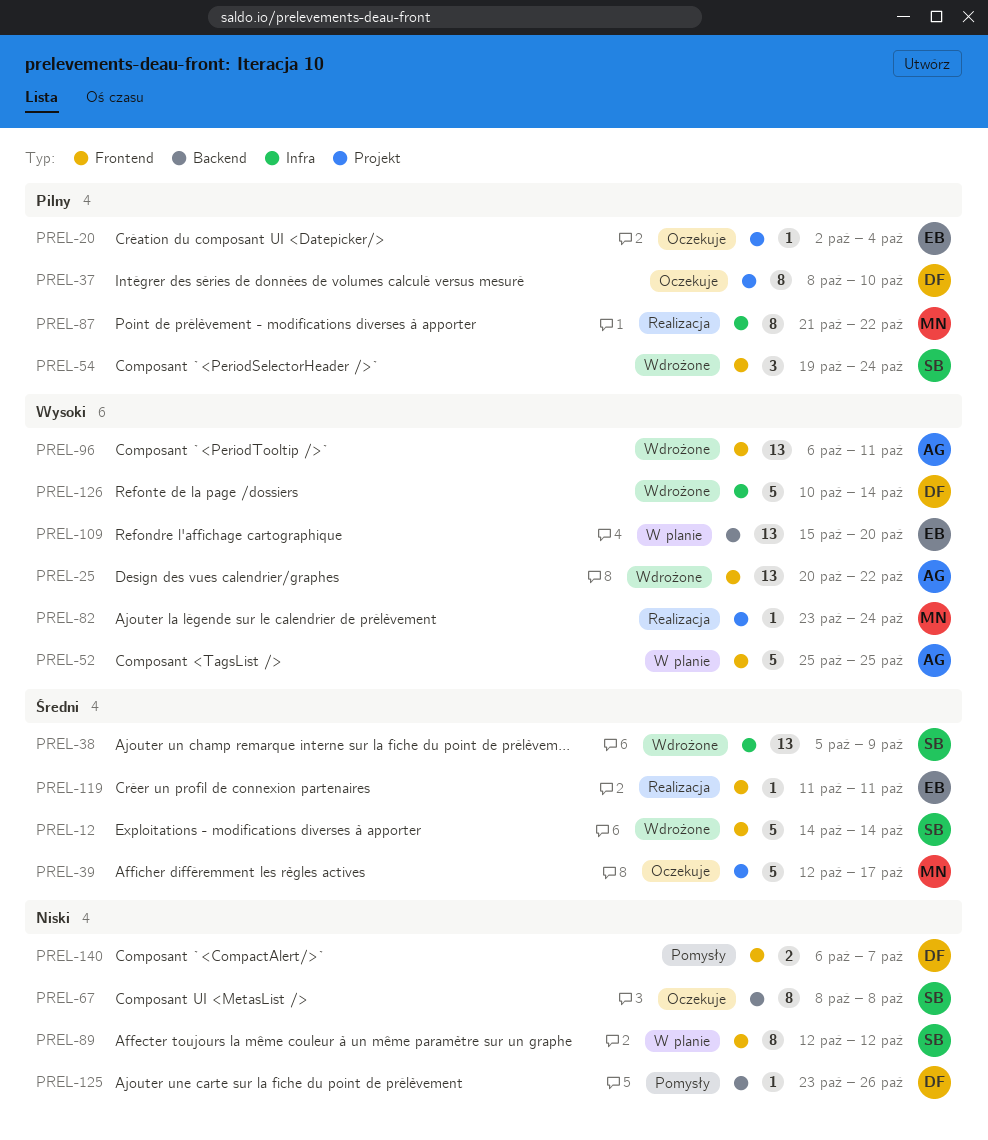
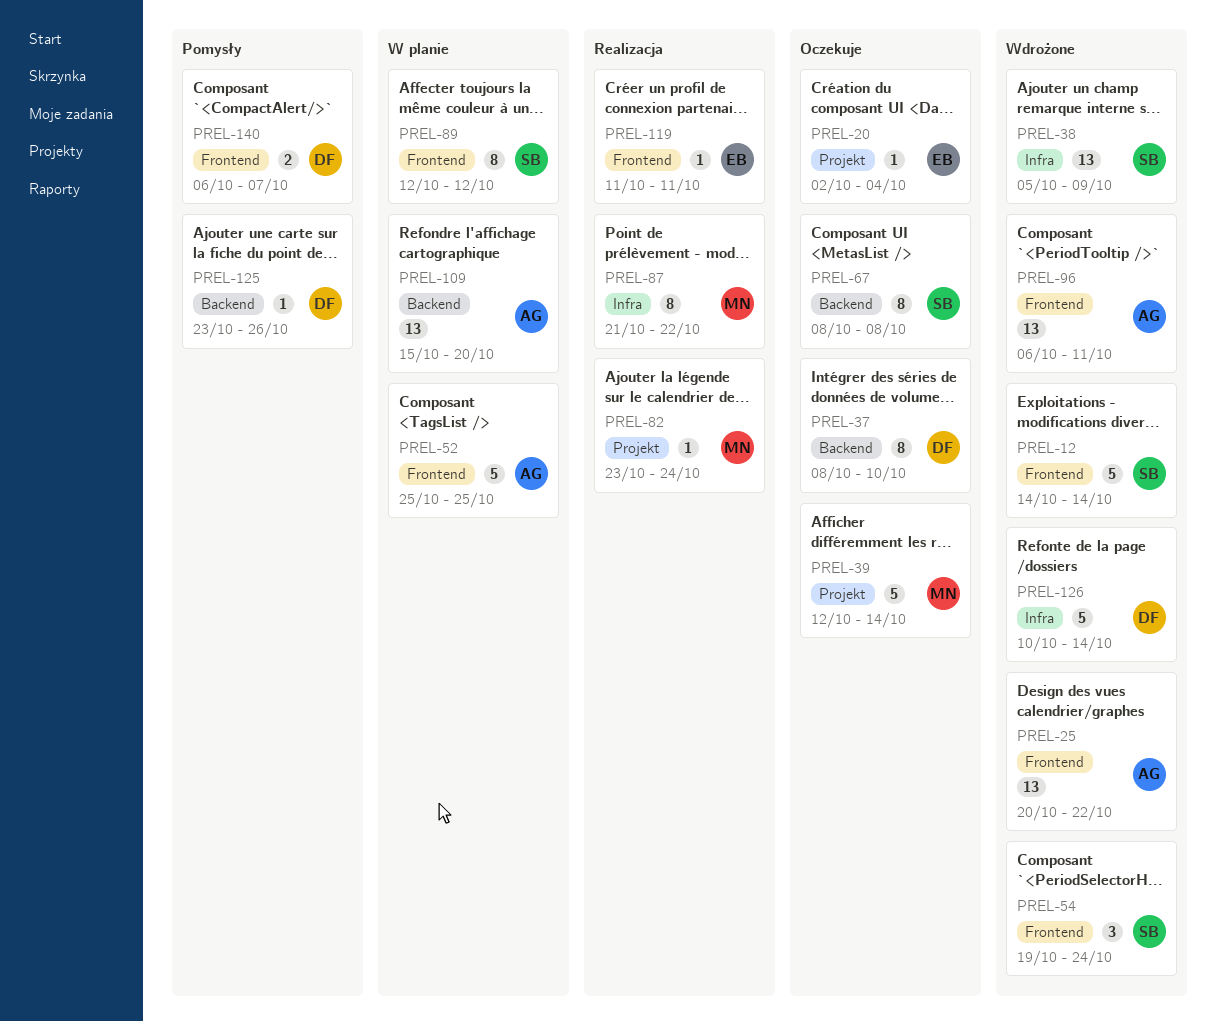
PREL-37, label: Projekt -> Backend
PREL-39, due: Oct 17 -> Oct 14
PREL-109, owner: EB -> AG

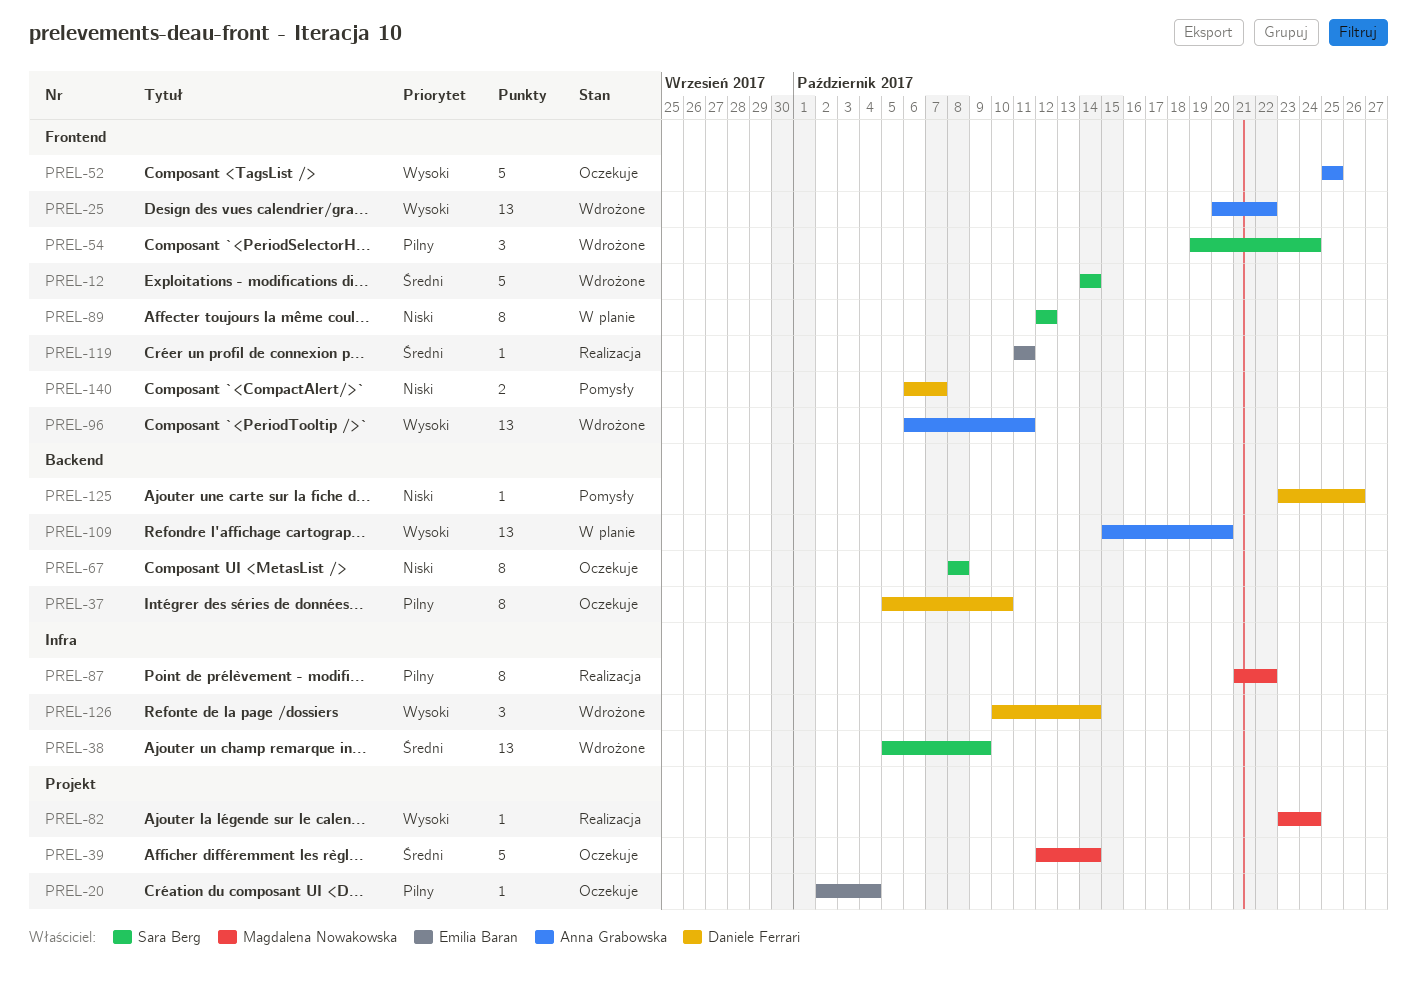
PREL-37, start: Oct 8 -> Oct 5
PREL-52, status: W planie -> Oczekuje
PREL-126, estimate: 5 -> 3

